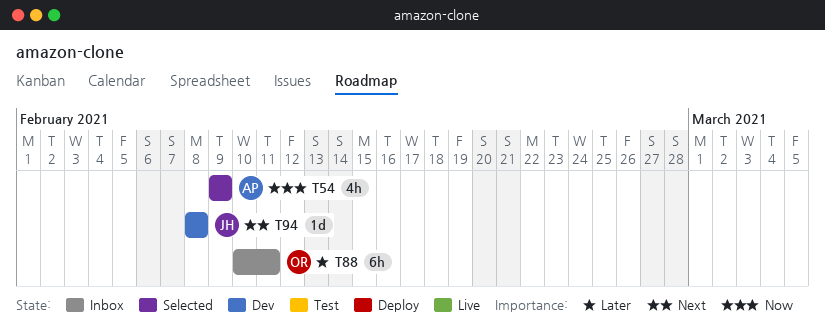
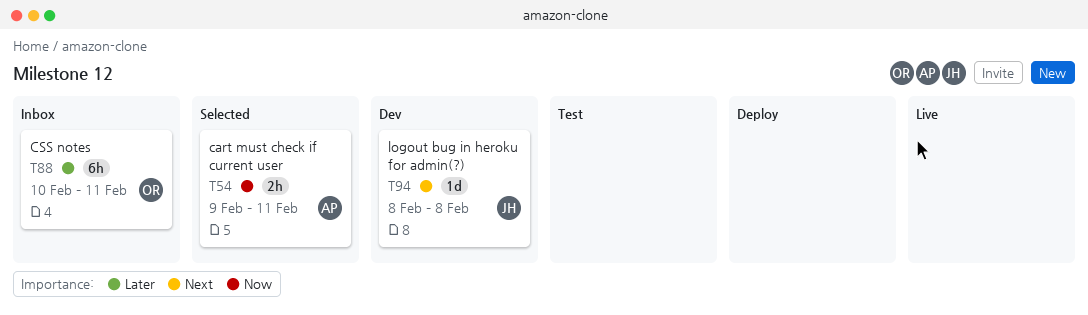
T54, estimate: 4h -> 2h
T54, due: Feb 9 -> Feb 11

